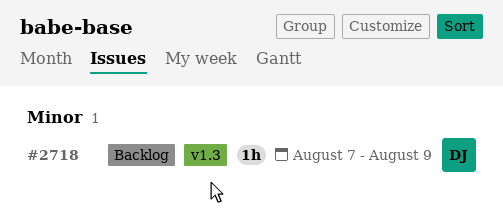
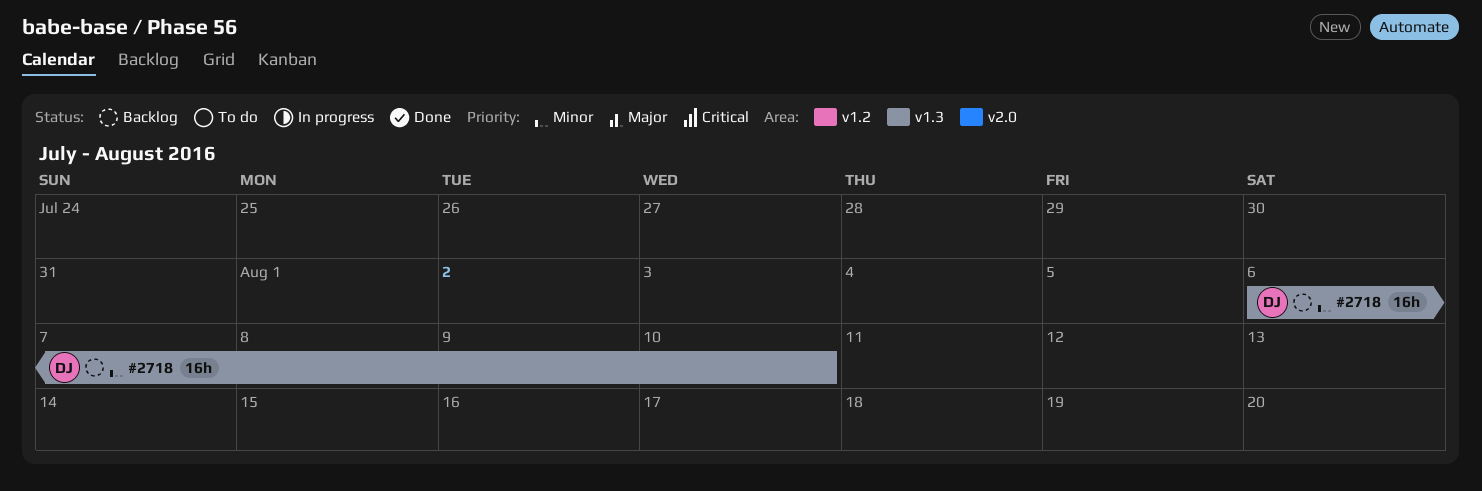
#2718, estimate: 1h -> 16h
#2718, start: Aug 7 -> Aug 6
#2718, due: Aug 9 -> Aug 10

